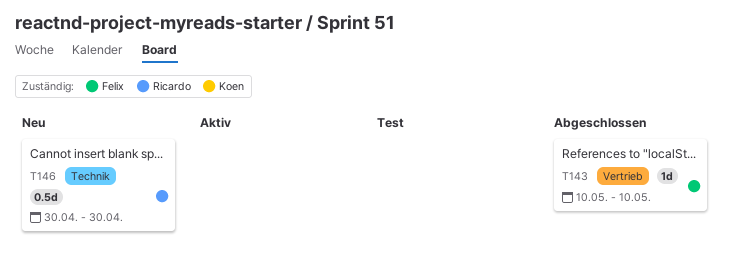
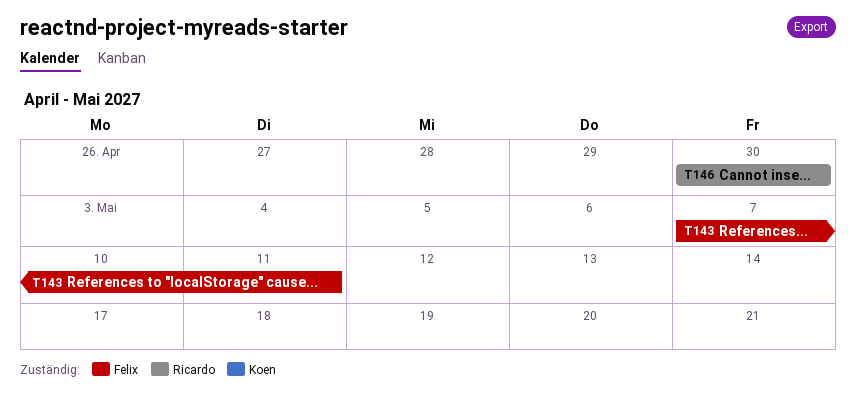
T143, start: May 10 -> May 7
T143, due: May 10 -> May 11

